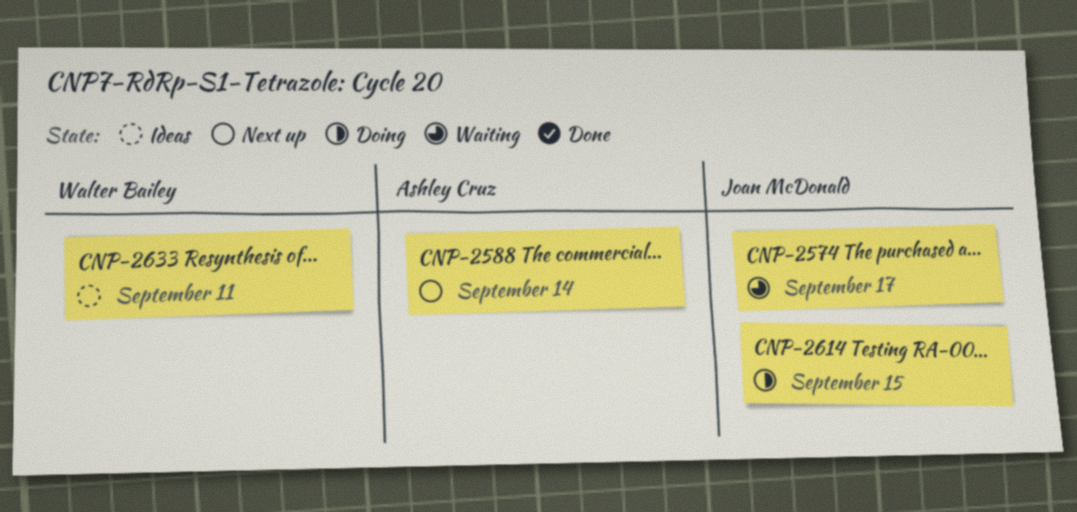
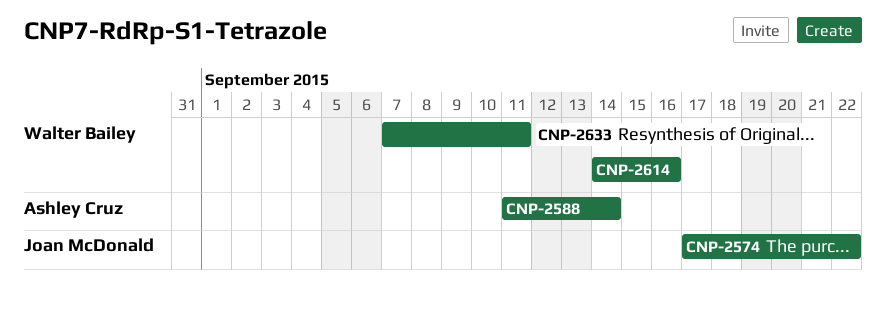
CNP-2574, due: Sep 17 -> Sep 22
CNP-2614, owner: Joan McDonald -> Walter Bailey
CNP-2614, due: Sep 15 -> Sep 16

